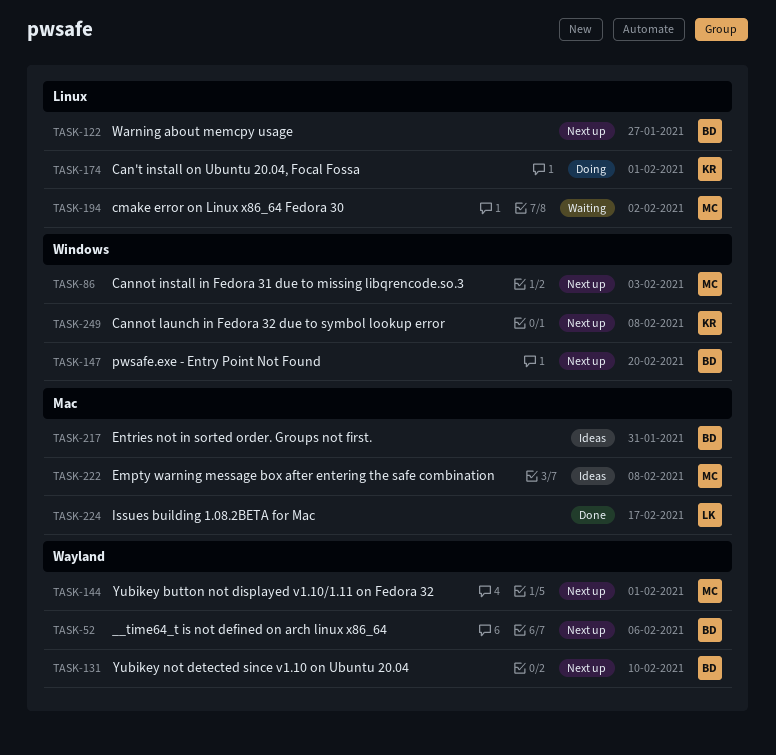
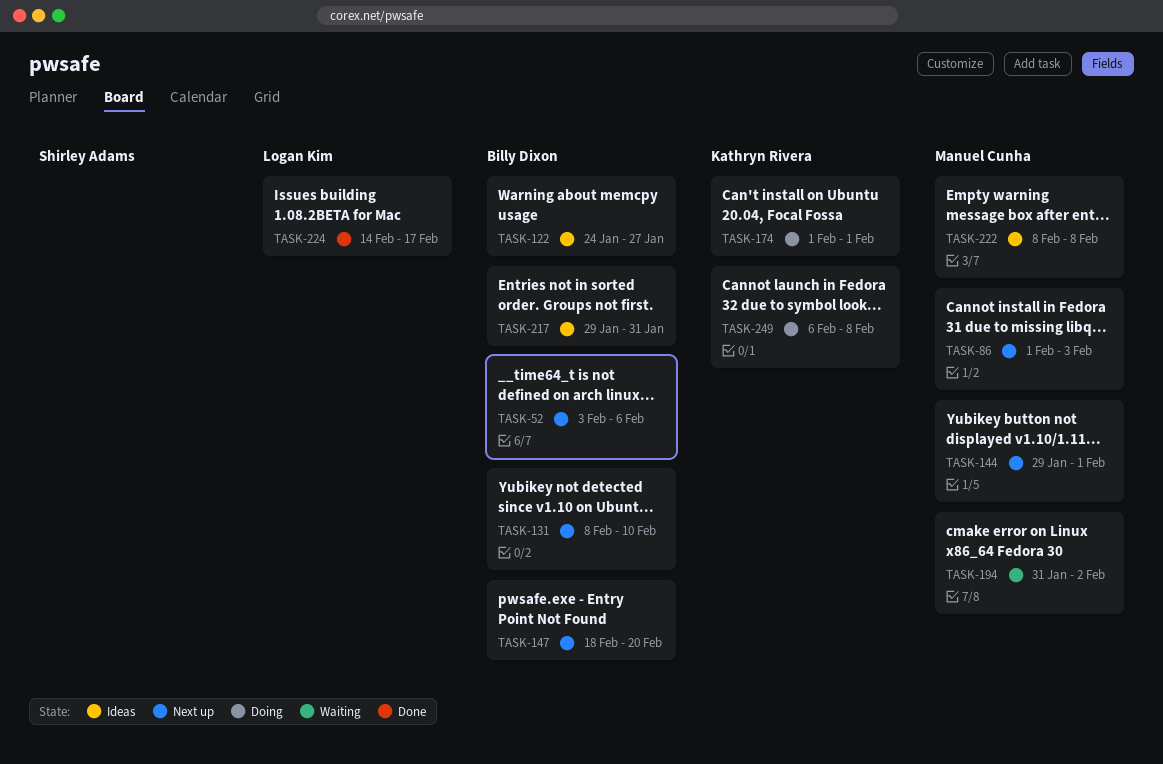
TASK-122, status: Next up -> Ideas
TASK-249, status: Next up -> Doing

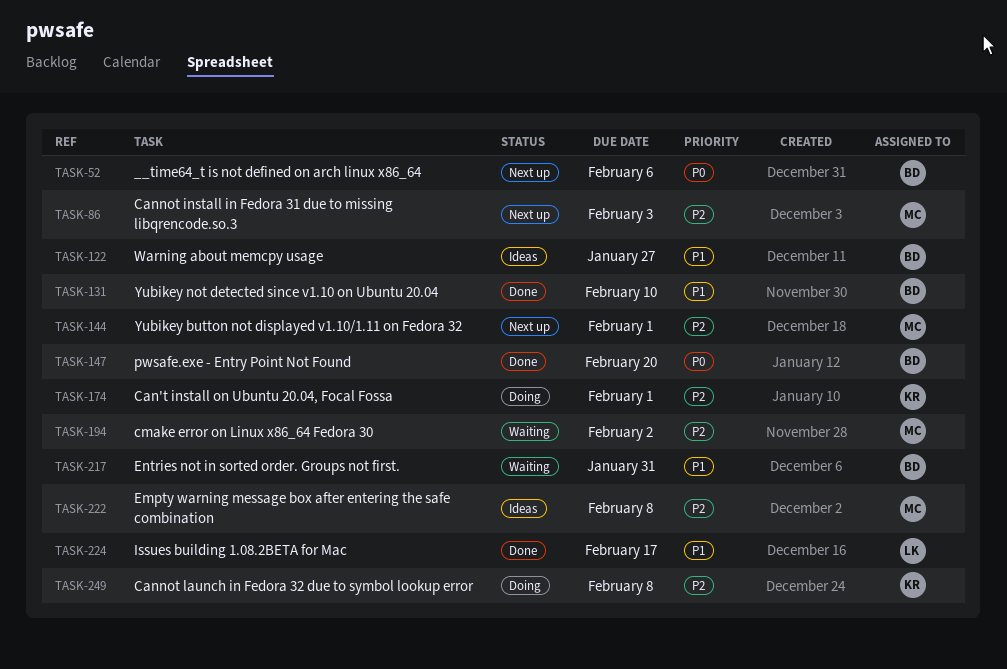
TASK-131, status: Next up -> Done
TASK-147, status: Next up -> Done
TASK-217, status: Ideas -> Waiting

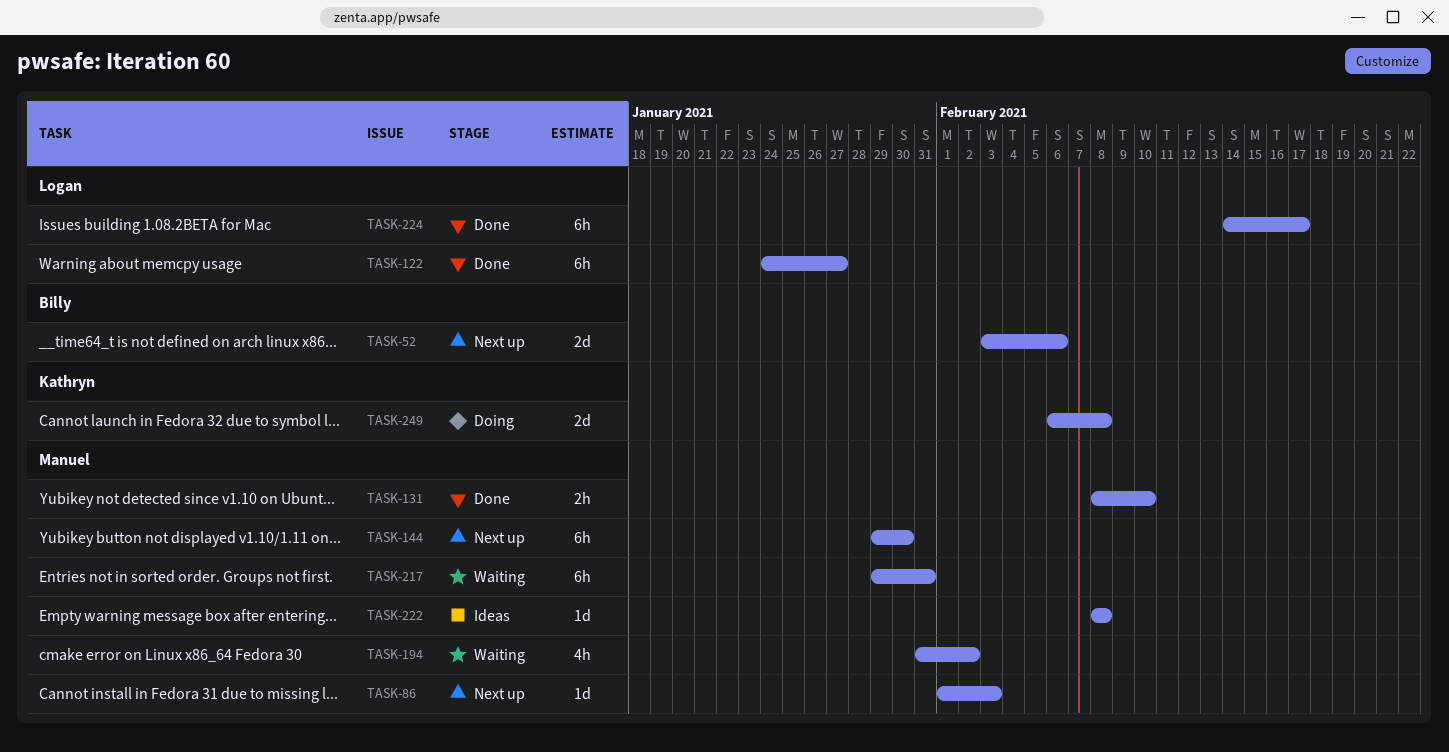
TASK-122, status: Ideas -> Done
TASK-122, owner: Billy -> Logan
TASK-131, owner: Billy -> Manuel
TASK-144, due: Feb 1 -> Jan 30
TASK-147: present -> none
TASK-174: present -> none
TASK-217, owner: Billy -> Manuel

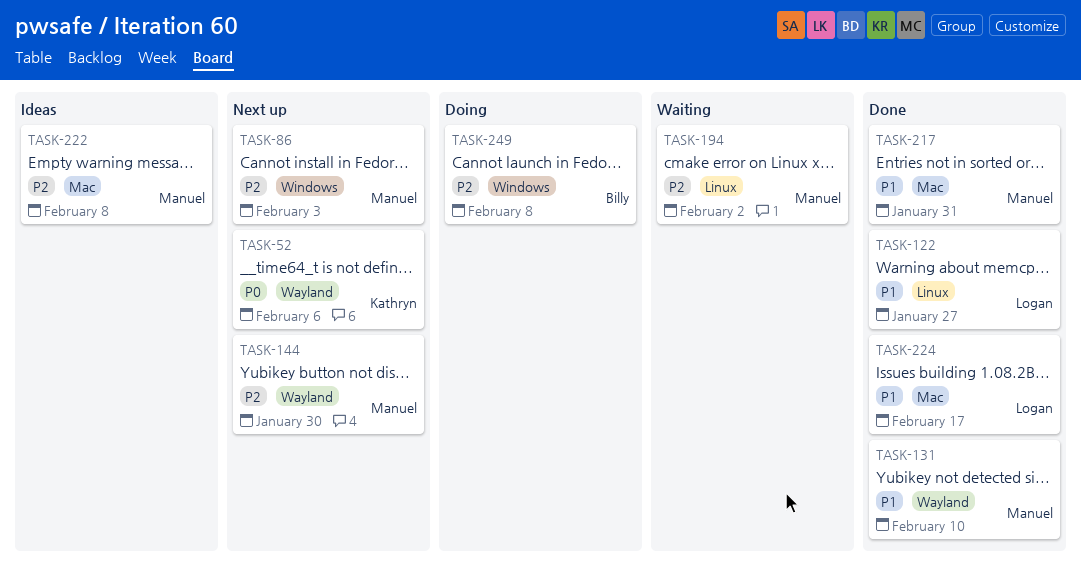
TASK-52, owner: Billy -> Kathryn
TASK-217, status: Waiting -> Done
TASK-249, owner: Kathryn -> Billy

